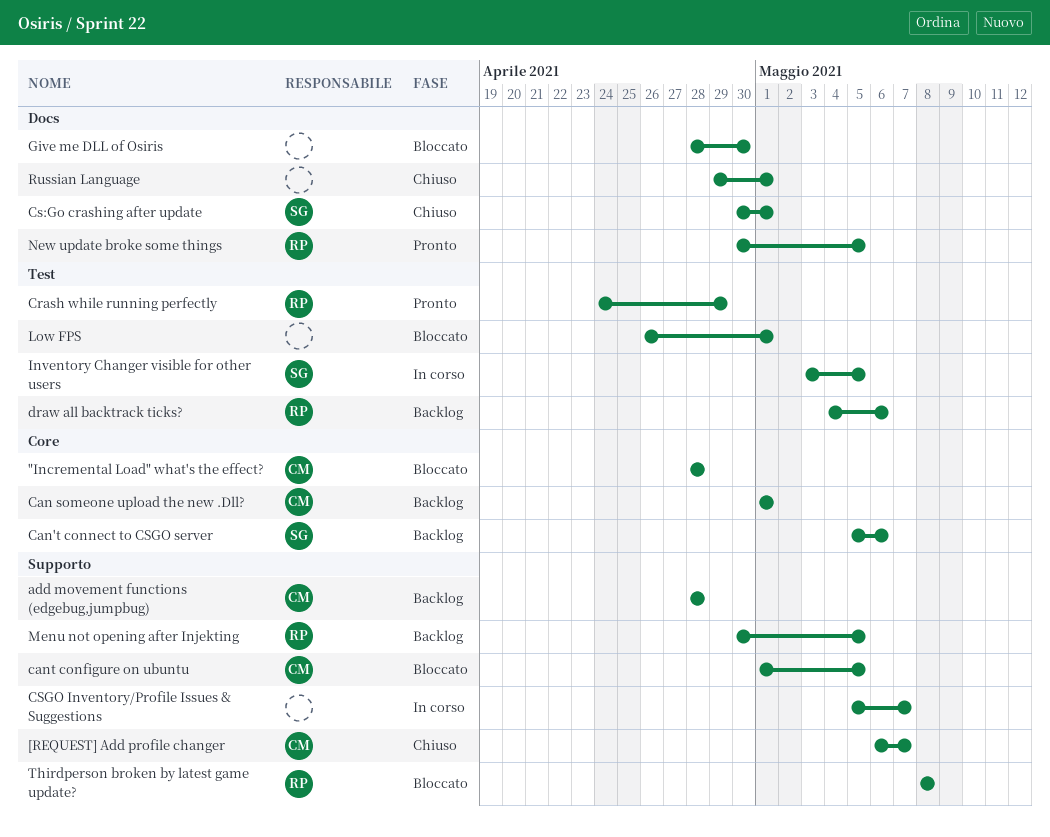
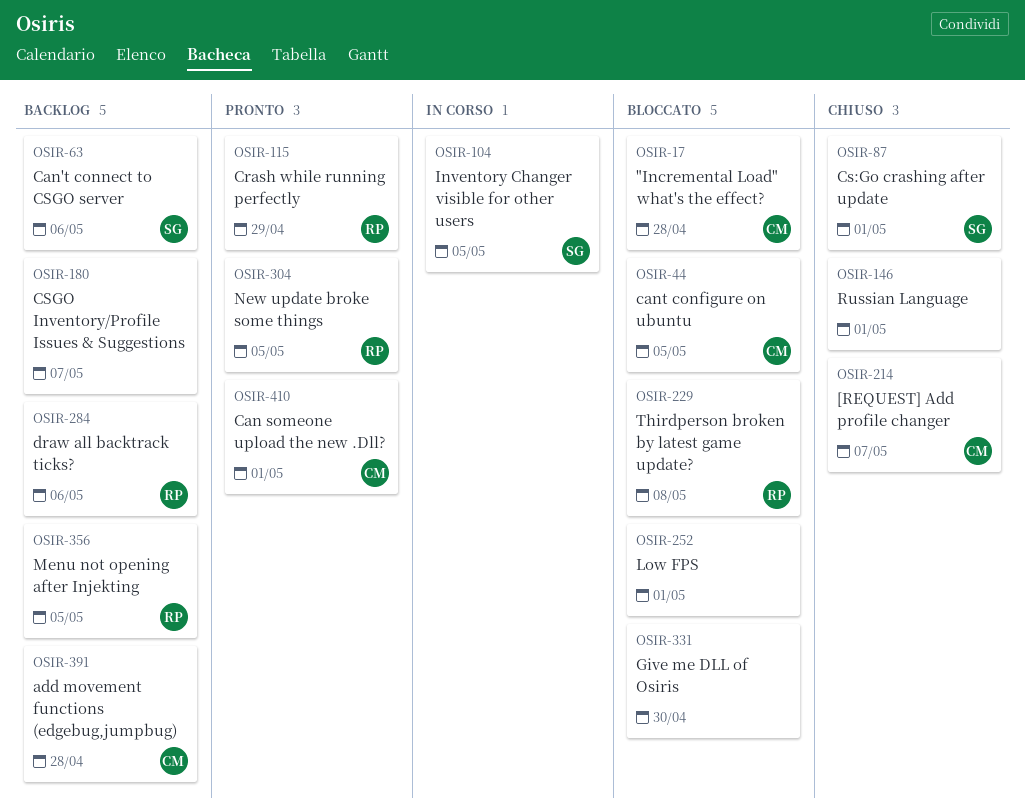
Can someone upload the new .Dll?, status: Backlog -> Pronto
CSGO Inventory/Profile Issues & Suggestions, status: In corso -> Backlog

